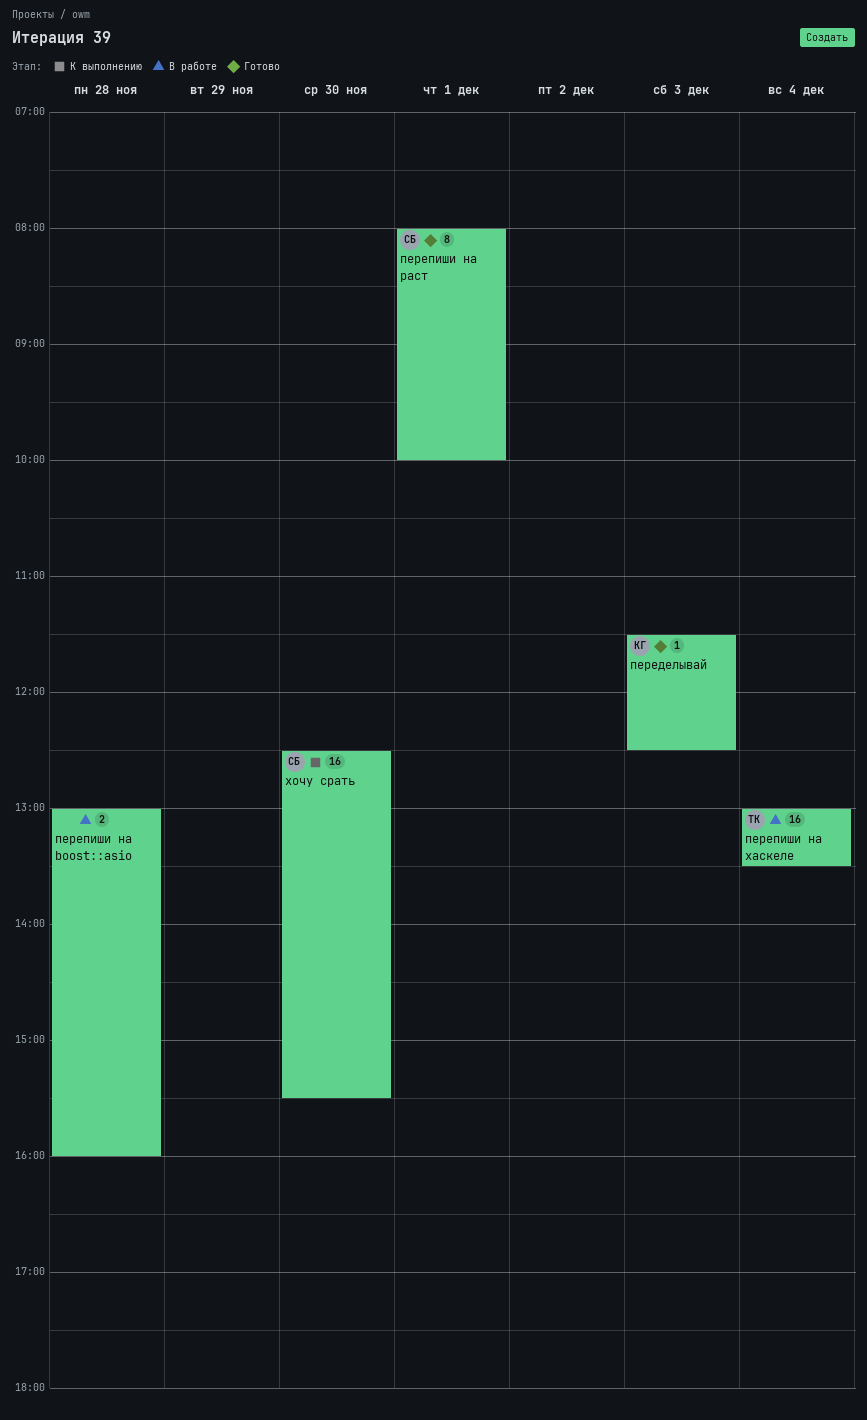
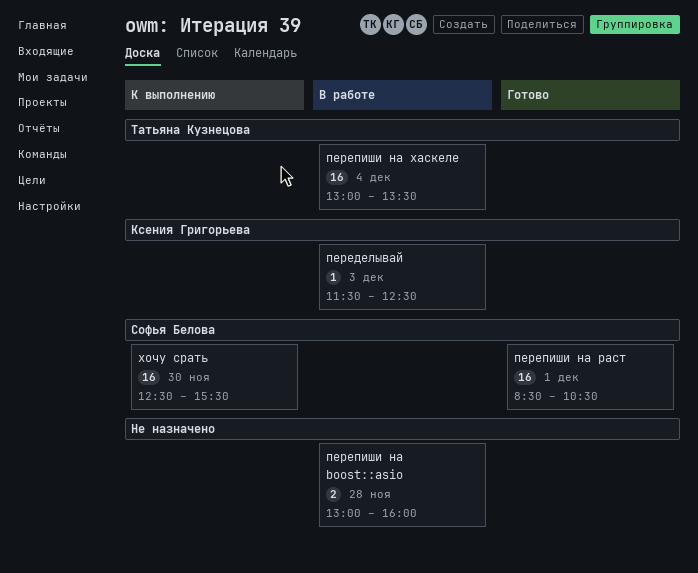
переделывай, status: Готово -> В работе
перепиши на раст, estimate: 8 -> 16
перепиши на раст, begins: 08:00 -> 08:30
перепиши на раст, ends: 10:00 -> 10:30

